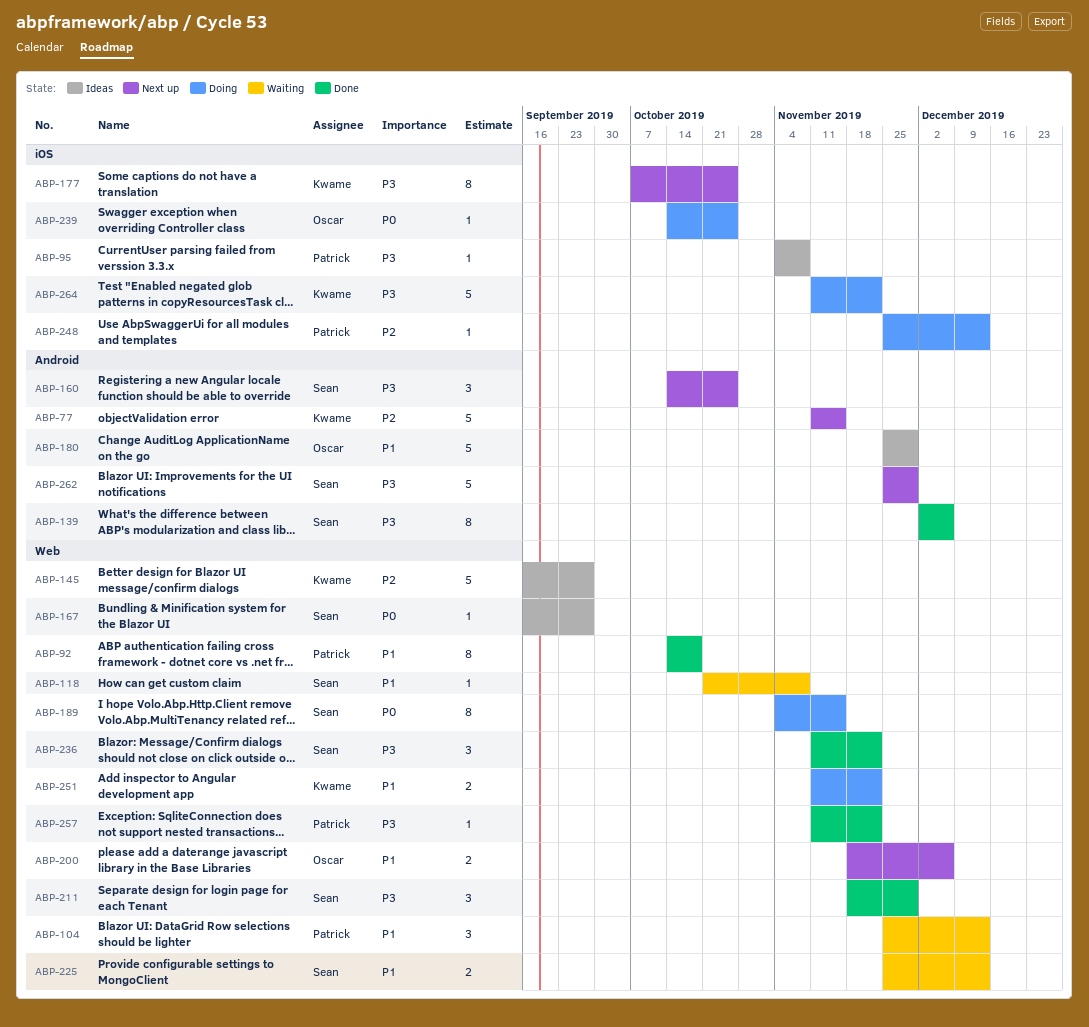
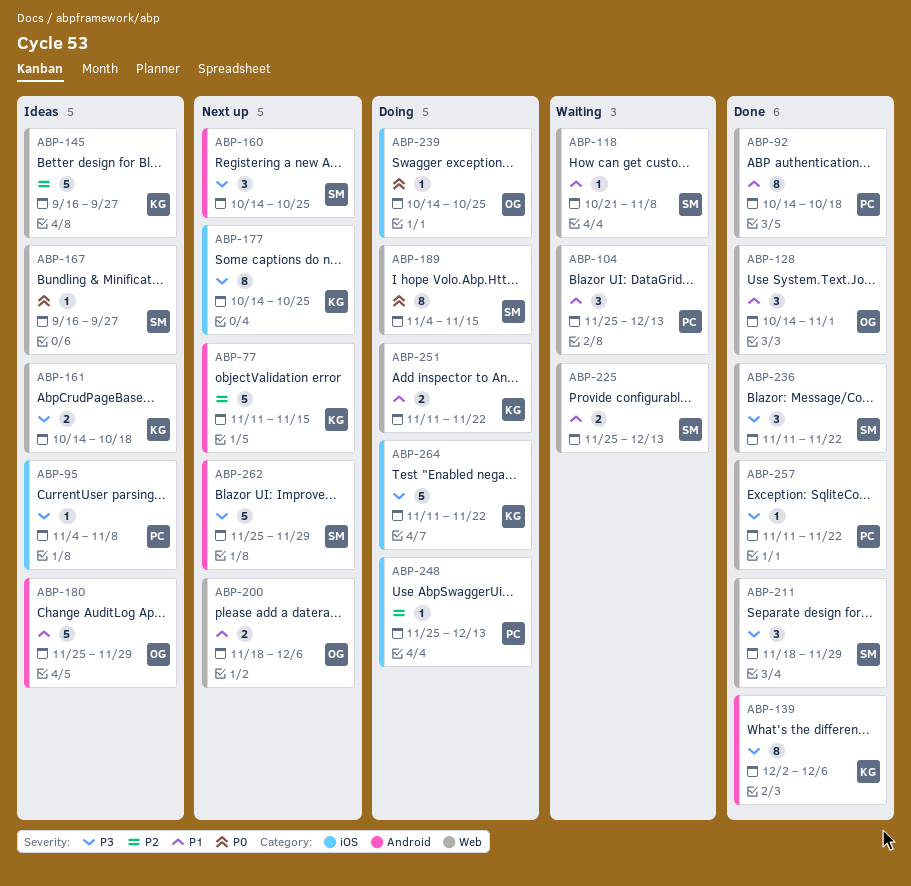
ABP-128: none -> present
ABP-139, owner: Sean -> Kwame
ABP-161: none -> present
ABP-177, start: Oct 7 -> Oct 14

